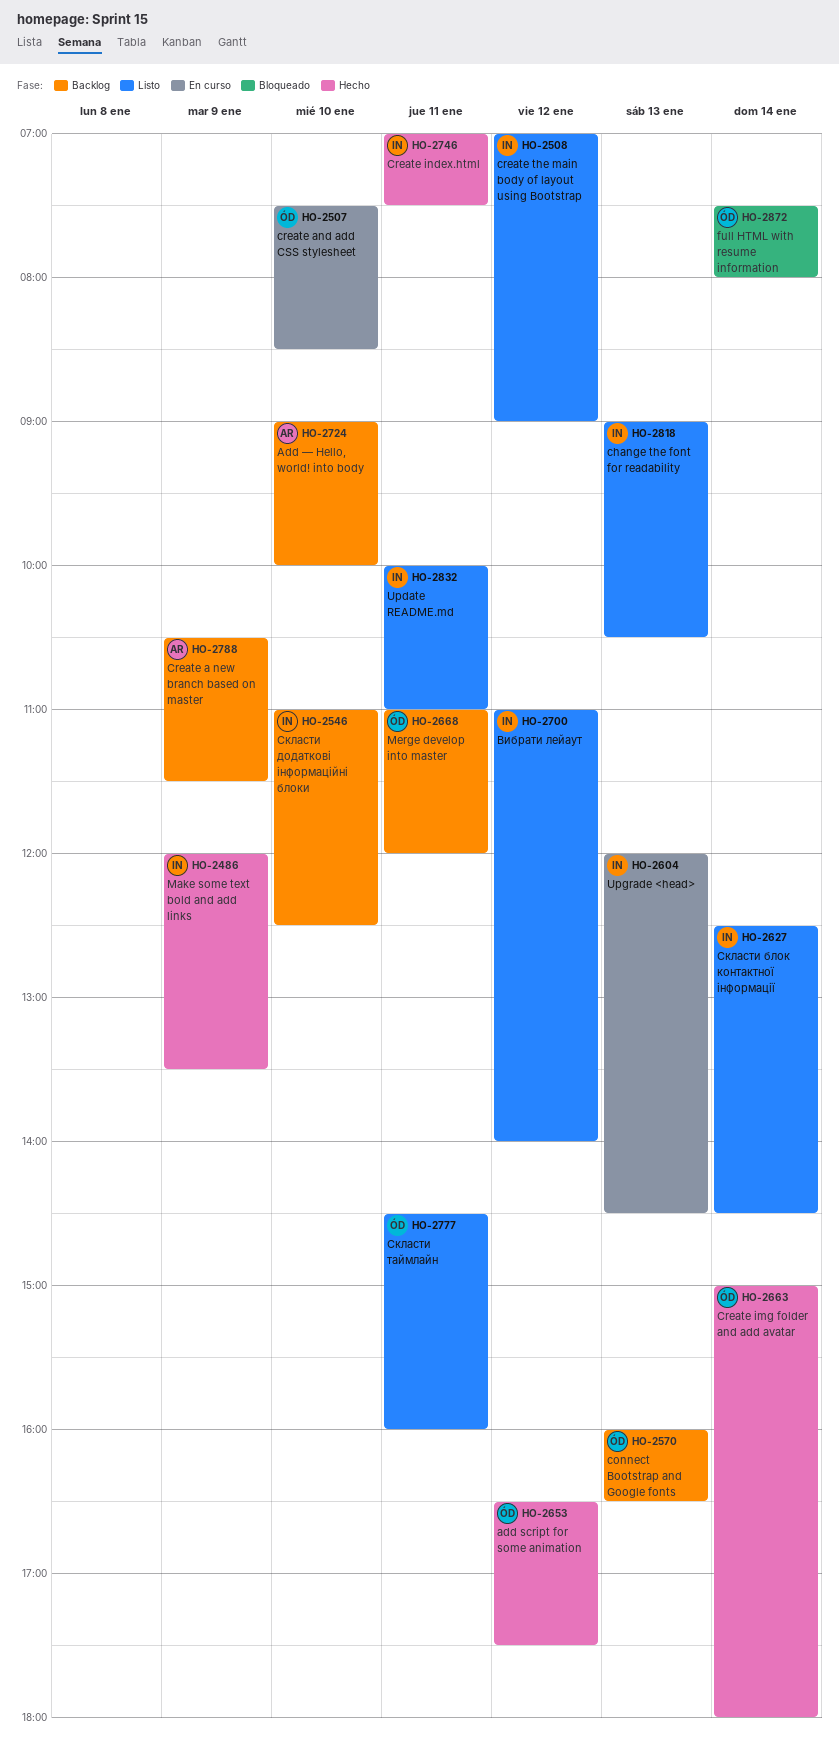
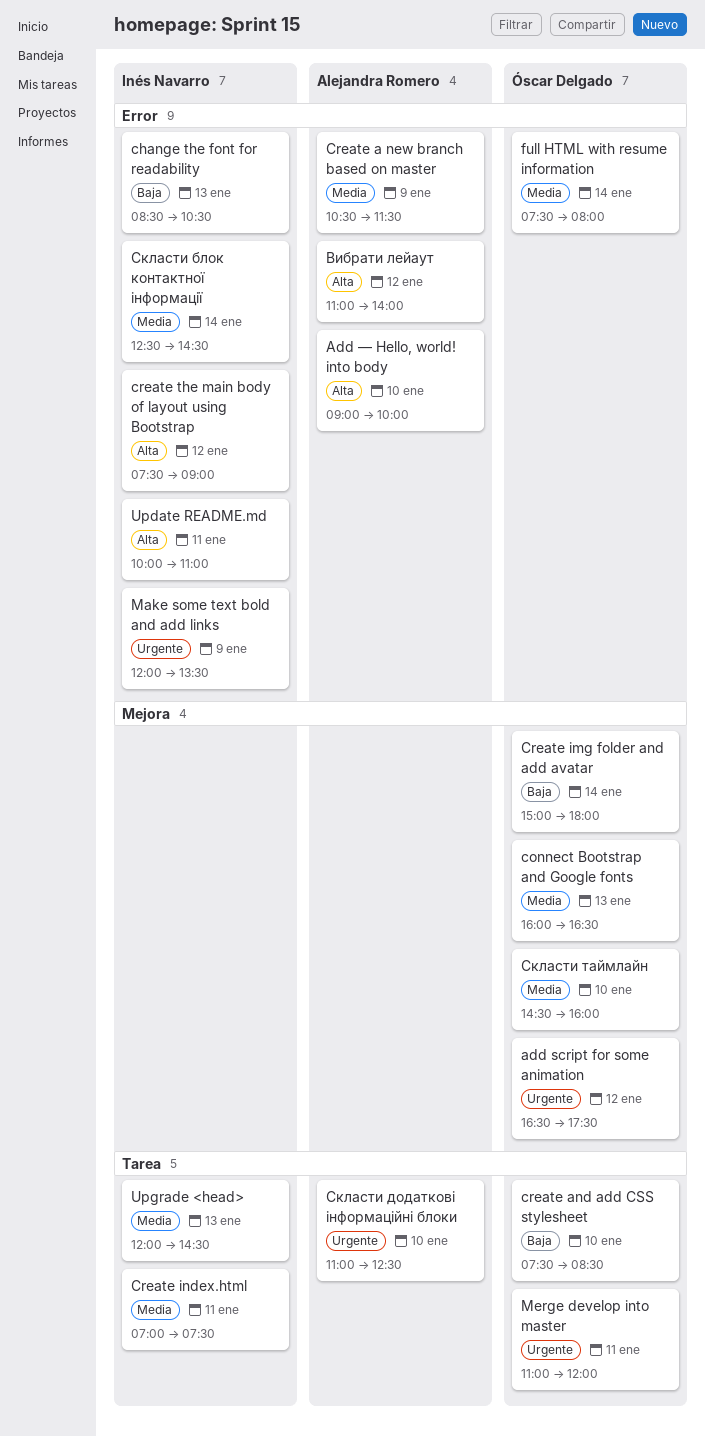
change the font for readability, begins: 09:00 -> 08:30
create the main body of layout using Bootstrap, begins: 07:00 -> 07:30
Вибрати лейаут, owner: Inés Navarro -> Alejandra Romero
Скласти додаткові інформаційні блоки, owner: Inés Navarro -> Alejandra Romero
Скласти таймлайн, day: Jan 11 -> Jan 10

